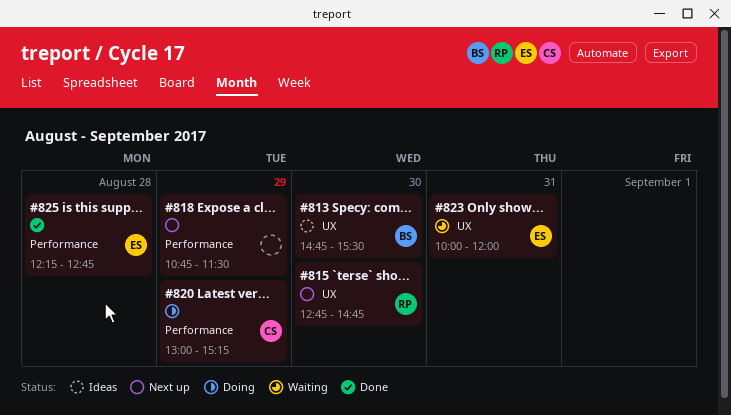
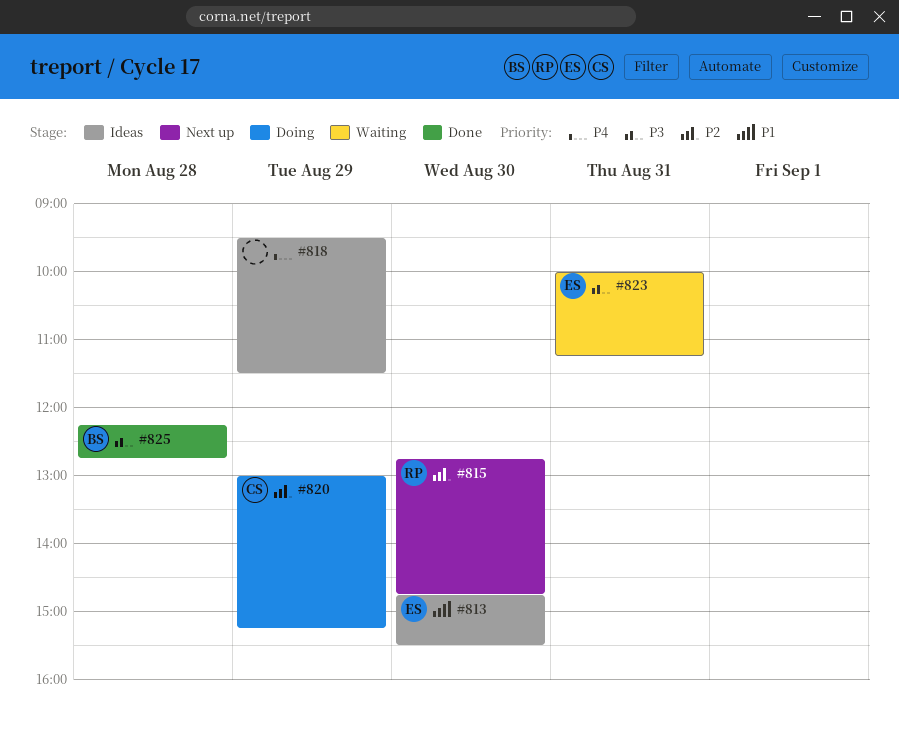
#813, owner: BS -> ES
#818, status: Next up -> Ideas
#818, begins: 10:45 -> 09:30
#823, ends: 12:00 -> 11:15
#825, owner: ES -> BS

